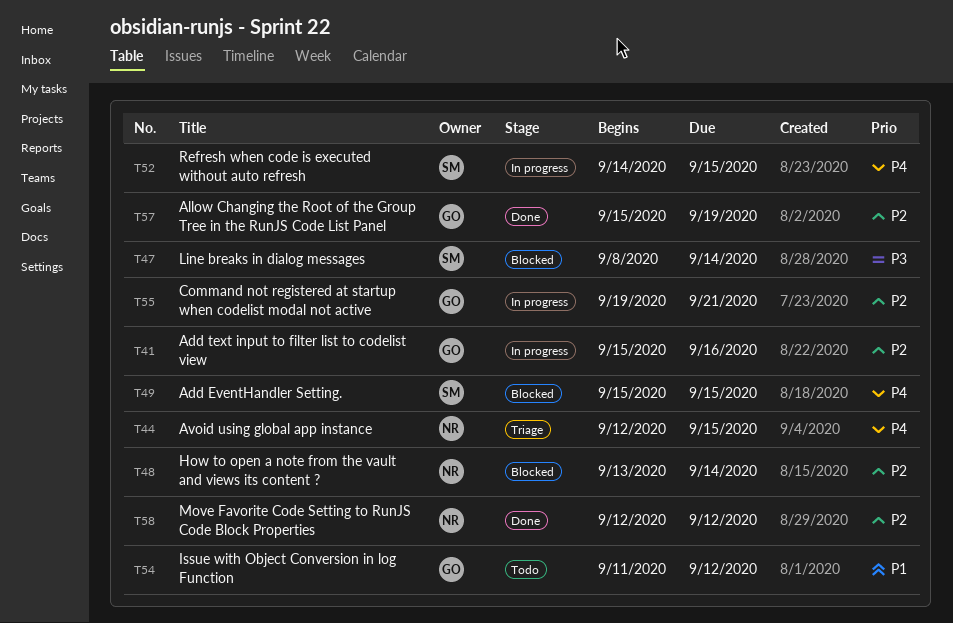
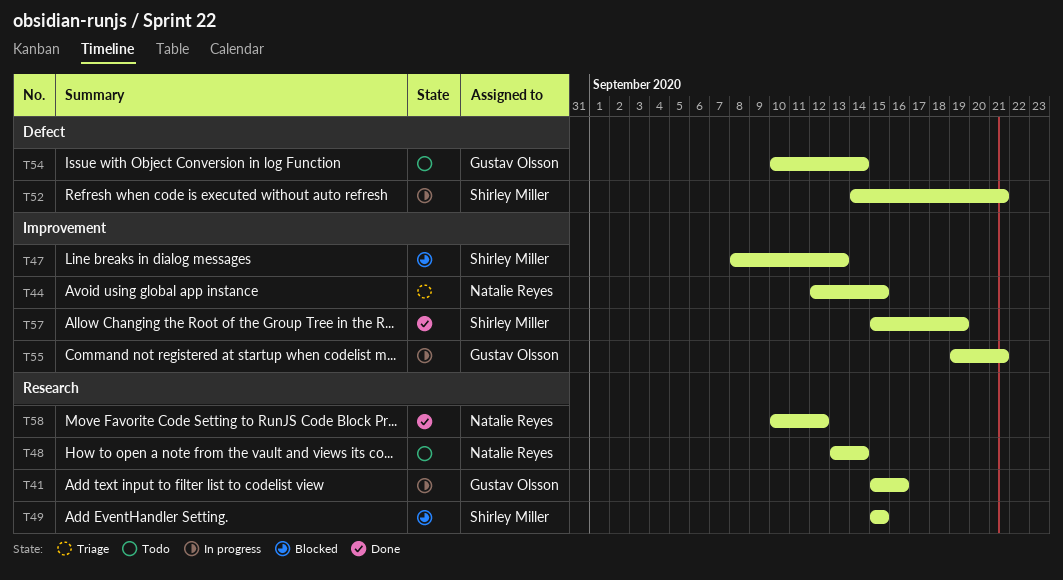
T47, due: Sep 14 -> Sep 13
T48, status: Blocked -> Todo
T52, due: Sep 15 -> Sep 21
T54, start: Sep 11 -> Sep 10
T54, due: Sep 12 -> Sep 14
T57, owner: Gustav Olsson -> Shirley Miller
T58, start: Sep 12 -> Sep 10

